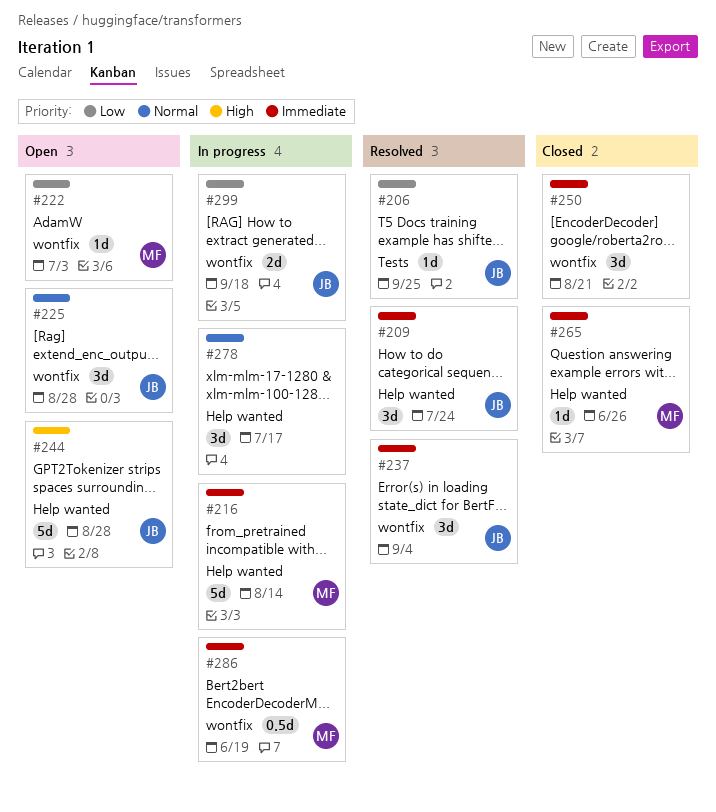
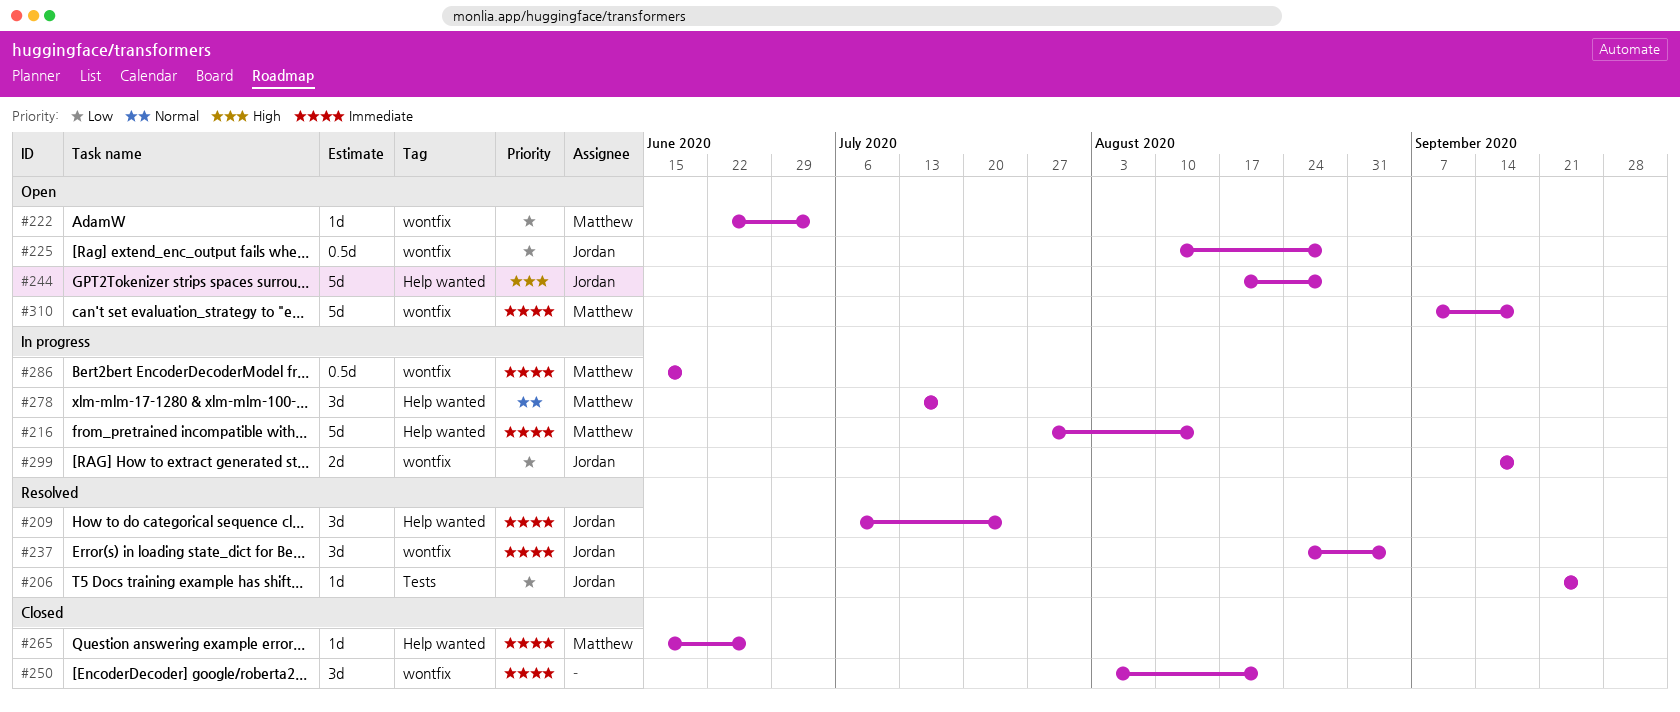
#225, priority: Normal -> Low
#225, estimate: 3d -> 0.5d
#278, owner: none -> Matthew
#310: none -> present

